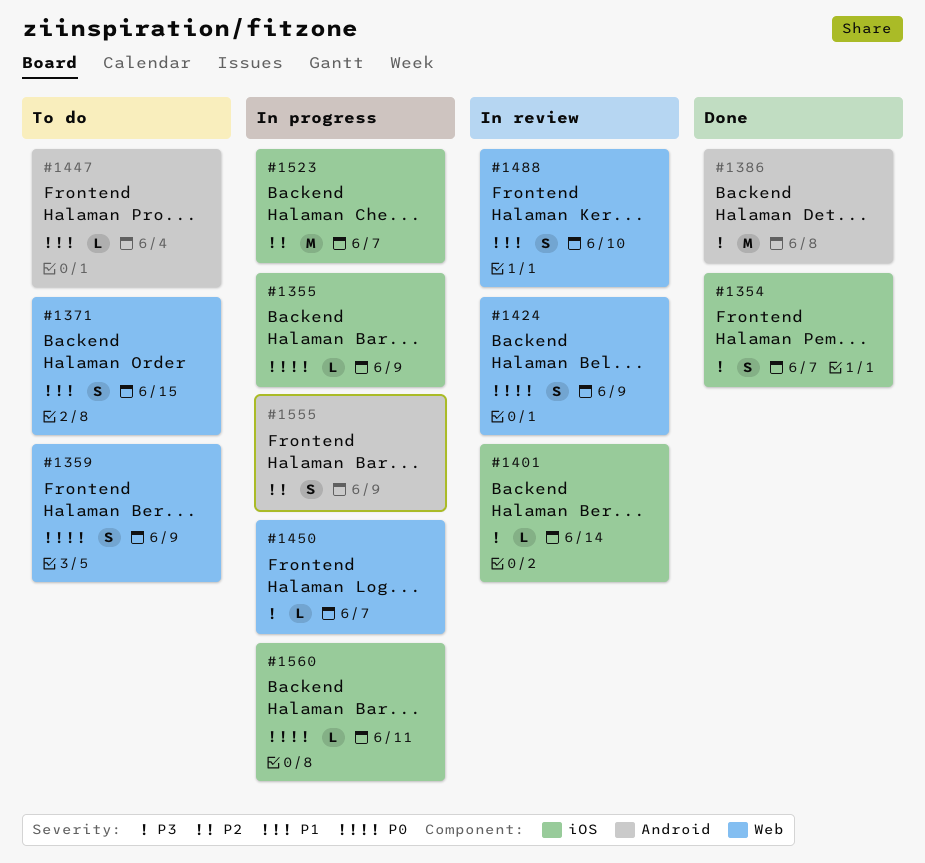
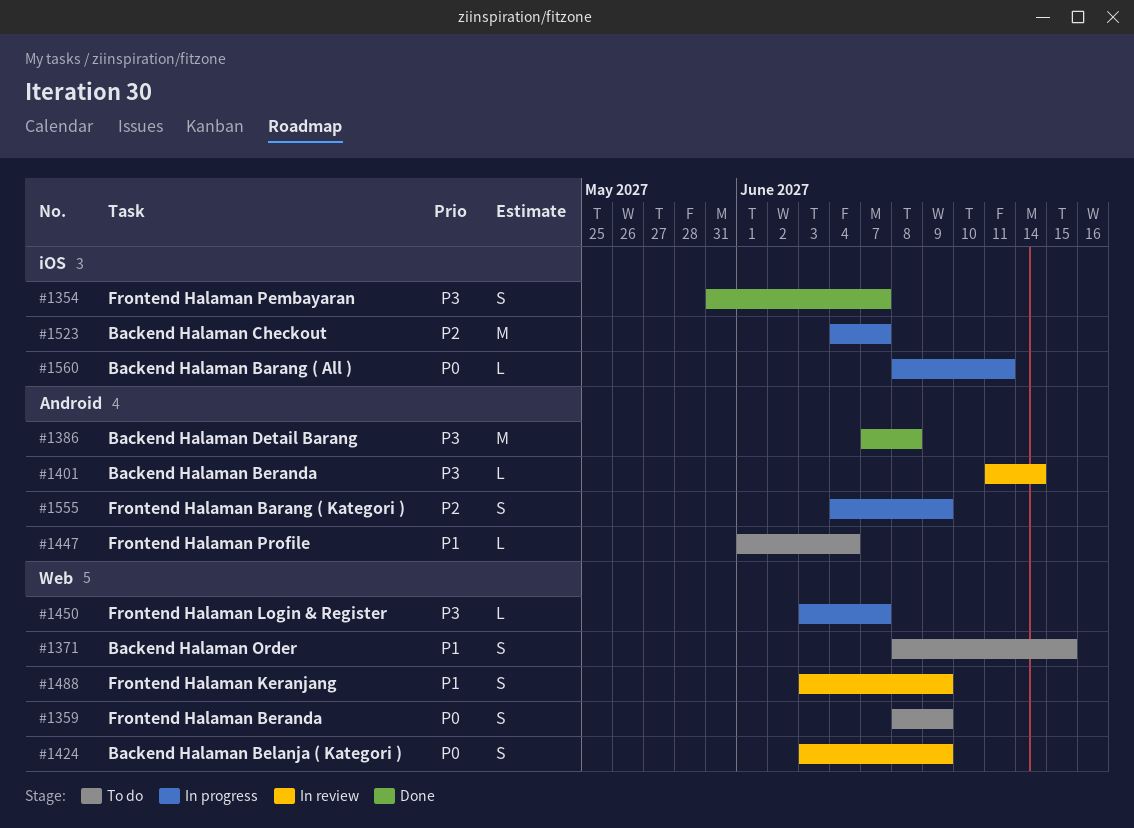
#1355: present -> none
#1401, label: iOS -> Android
#1488, due: Jun 10 -> Jun 9

